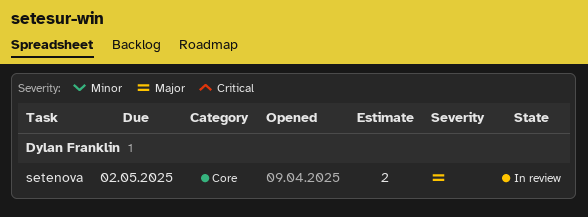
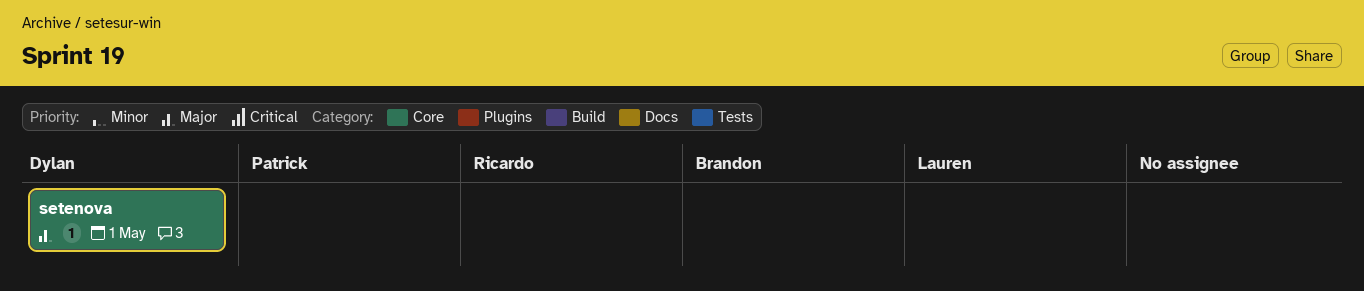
setenova, estimate: 2 -> 1
setenova, due: May 2 -> May 1

